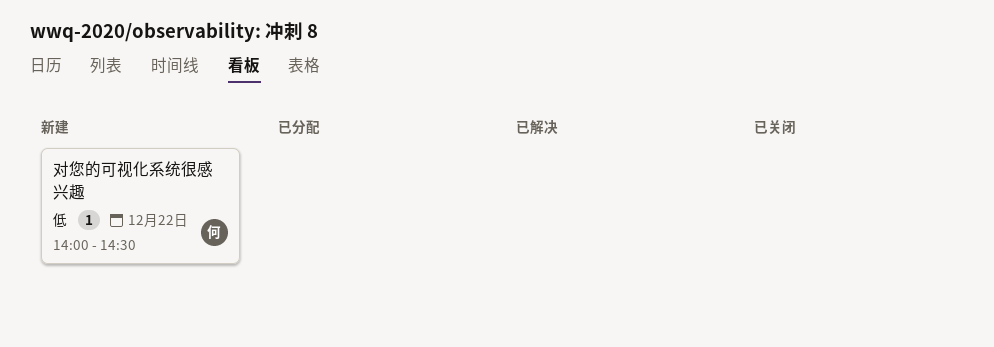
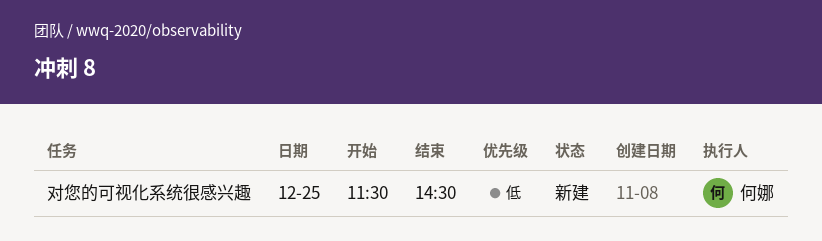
对您的可视化系统很感兴趣, day: Dec 22 -> Dec 25
对您的可视化系统很感兴趣, begins: 14:00 -> 11:30

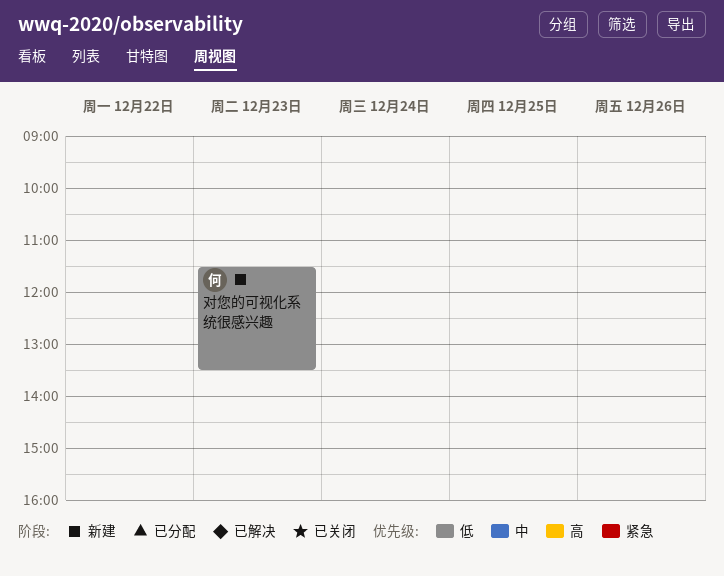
对您的可视化系统很感兴趣, day: Dec 25 -> Dec 23
对您的可视化系统很感兴趣, ends: 14:30 -> 13:30

